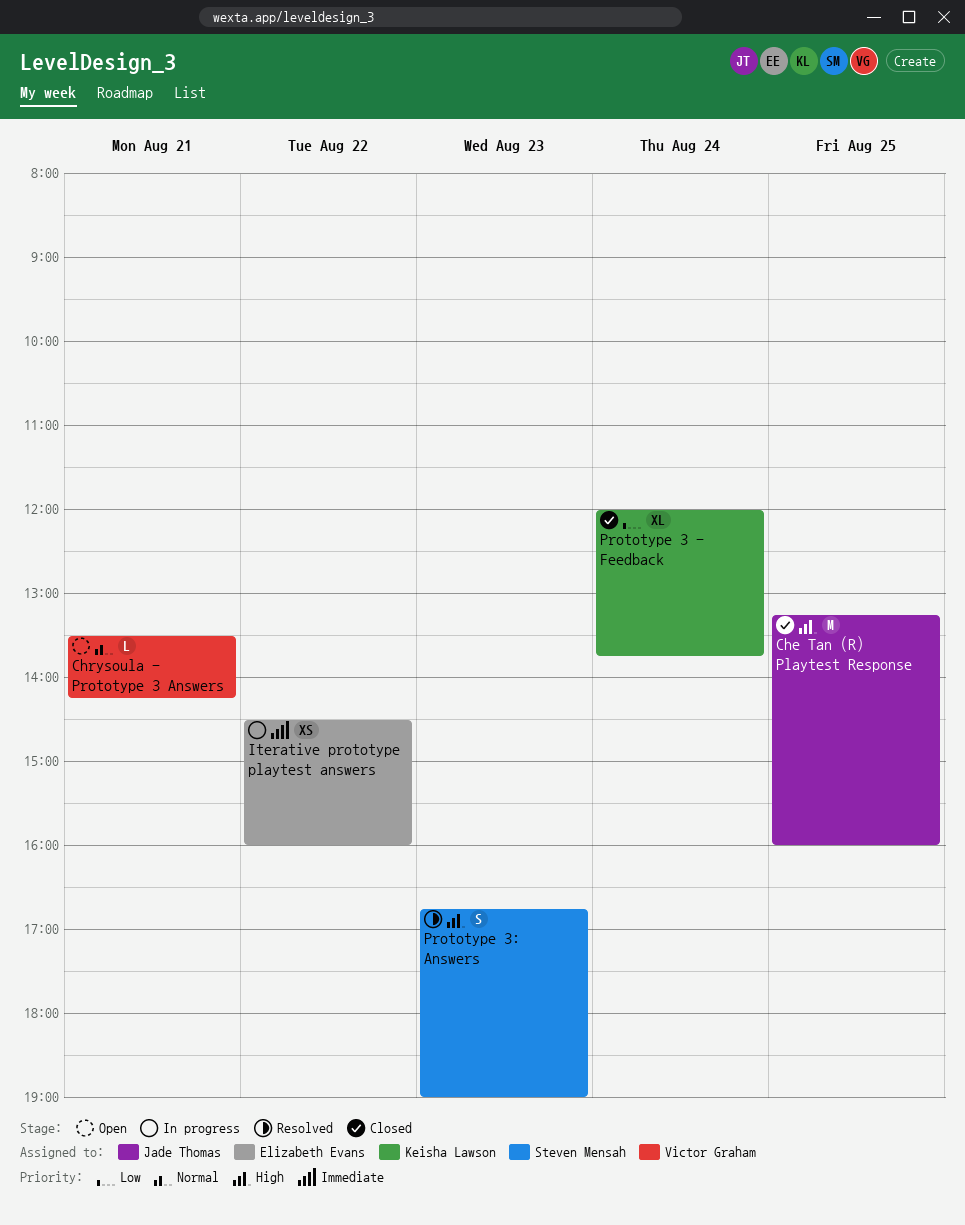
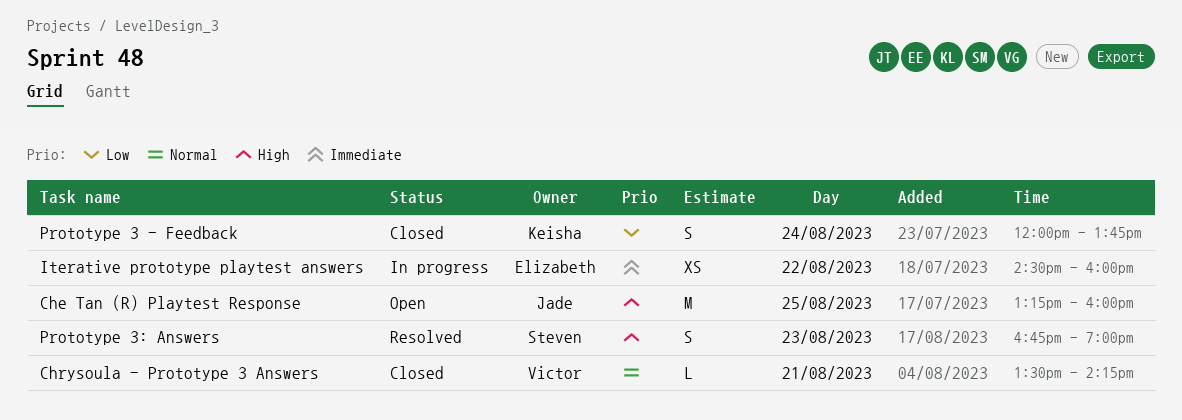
Che Tan (R) Playtest Response, status: Closed -> Open
Chrysoula - Prototype 3 Answers, status: Open -> Closed
Prototype 3 - Feedback, estimate: XL -> S

